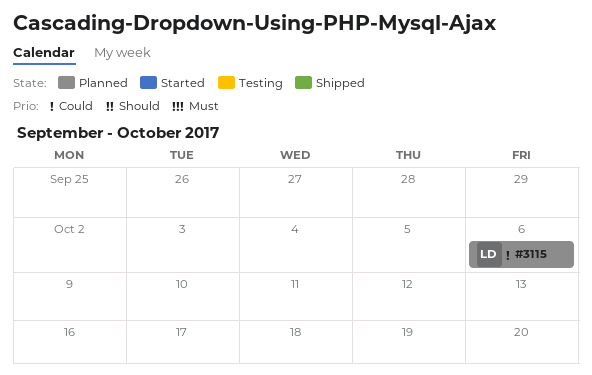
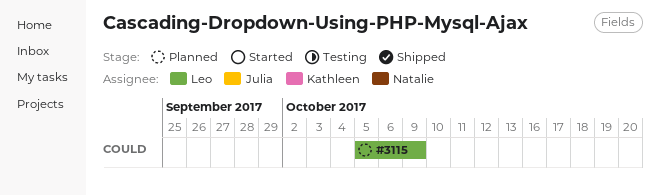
#3115, start: Oct 6 -> Oct 5
#3115, due: Oct 6 -> Oct 9

